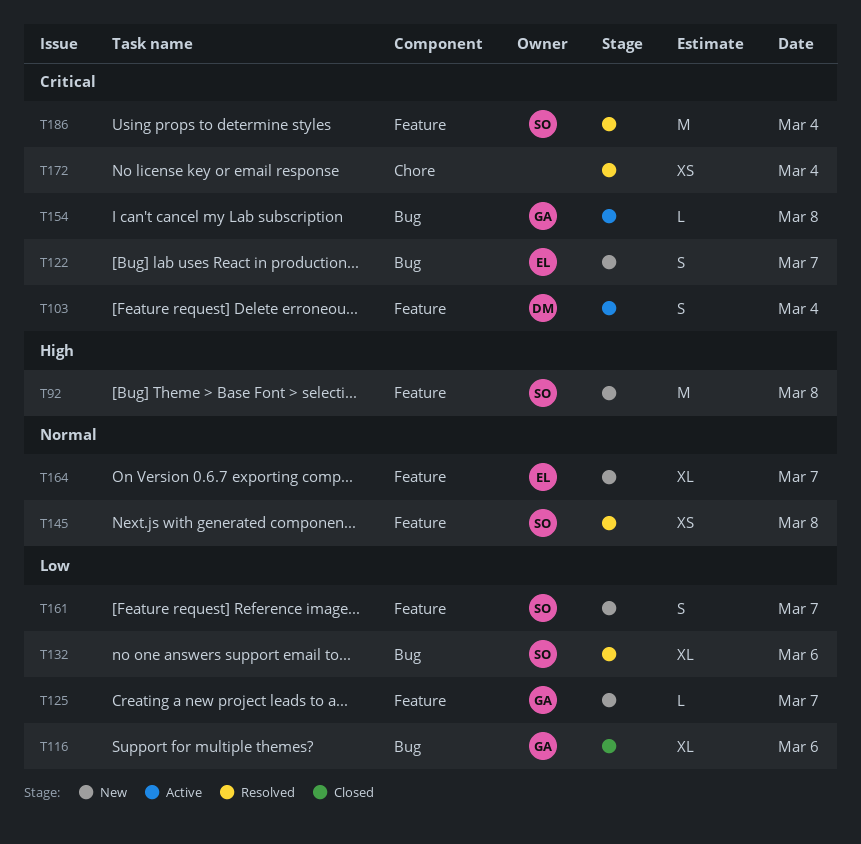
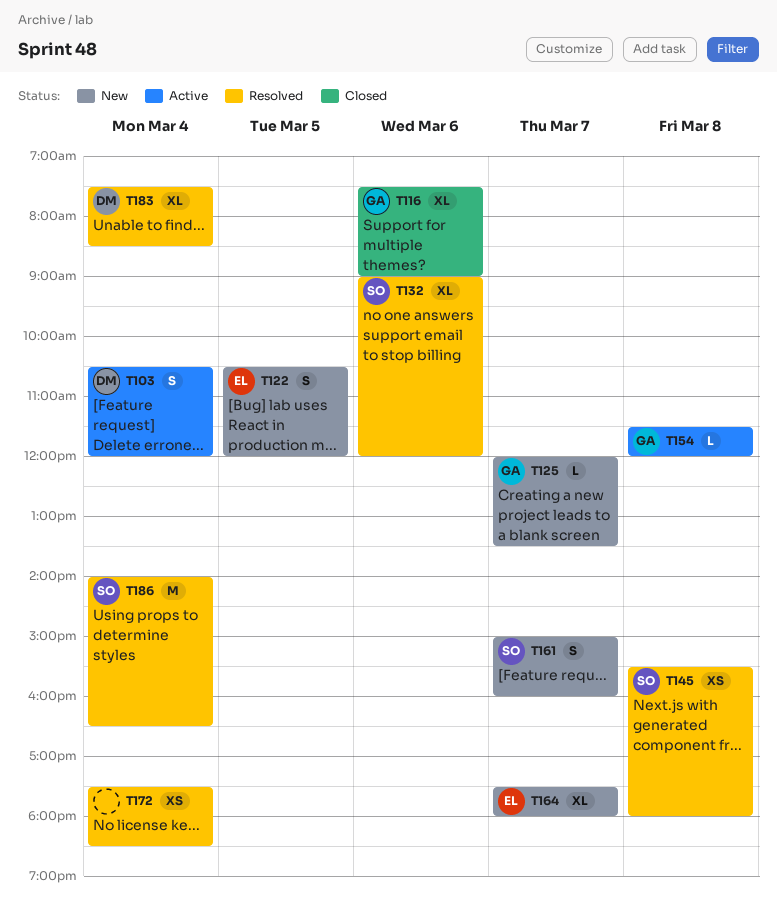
T92: present -> none
T122, day: Mar 7 -> Mar 5
T183: none -> present

